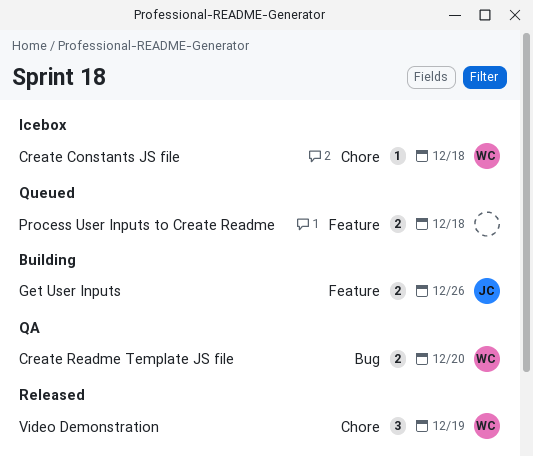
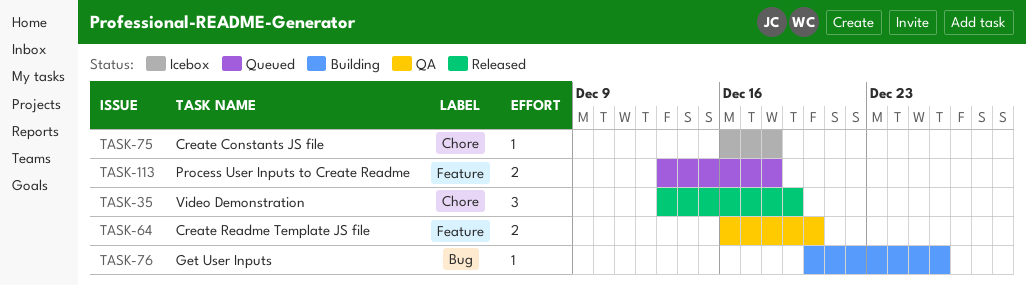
Create Readme Template JS file, label: Bug -> Feature
Get User Inputs, label: Feature -> Bug
Get User Inputs, estimate: 2 -> 1

